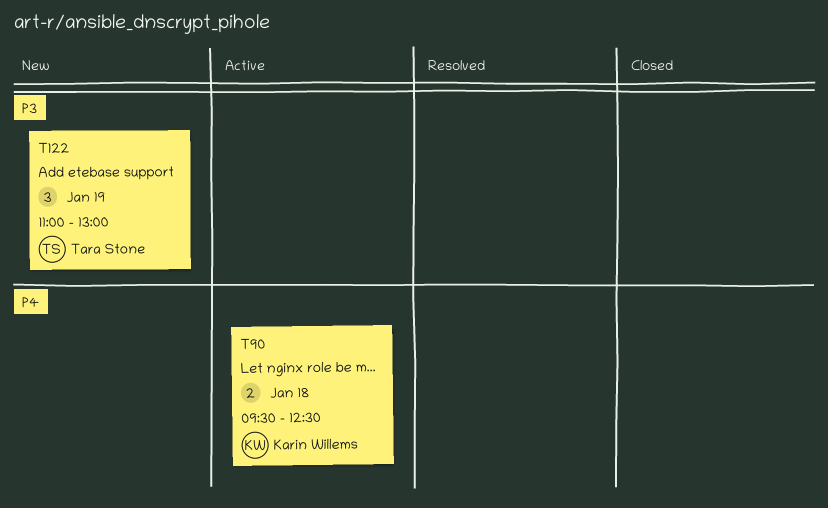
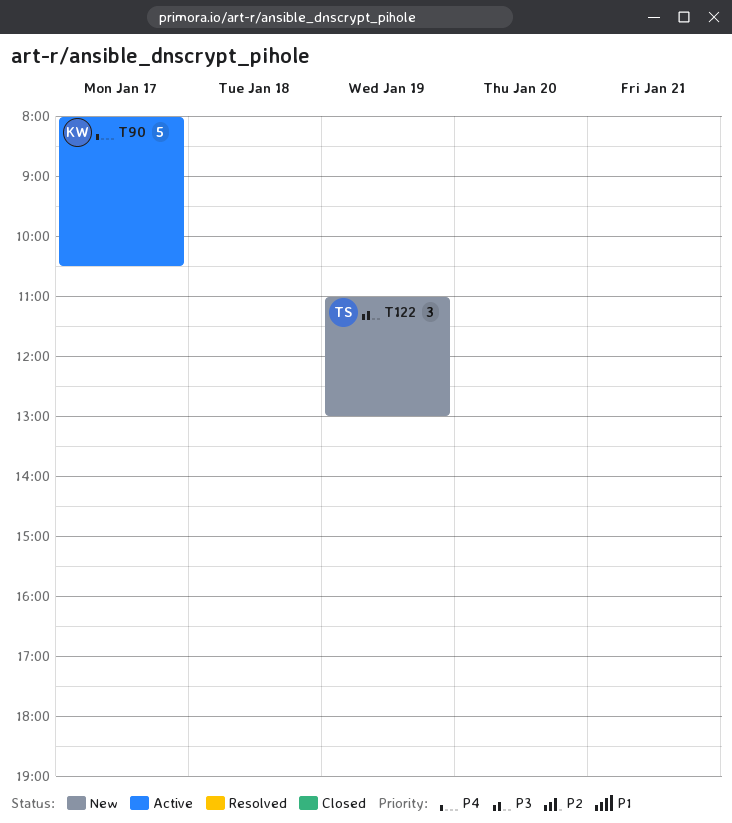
T90, estimate: 2 -> 5
T90, day: Jan 18 -> Jan 17
T90, begins: 09:30 -> 08:00
T90, ends: 12:30 -> 10:30

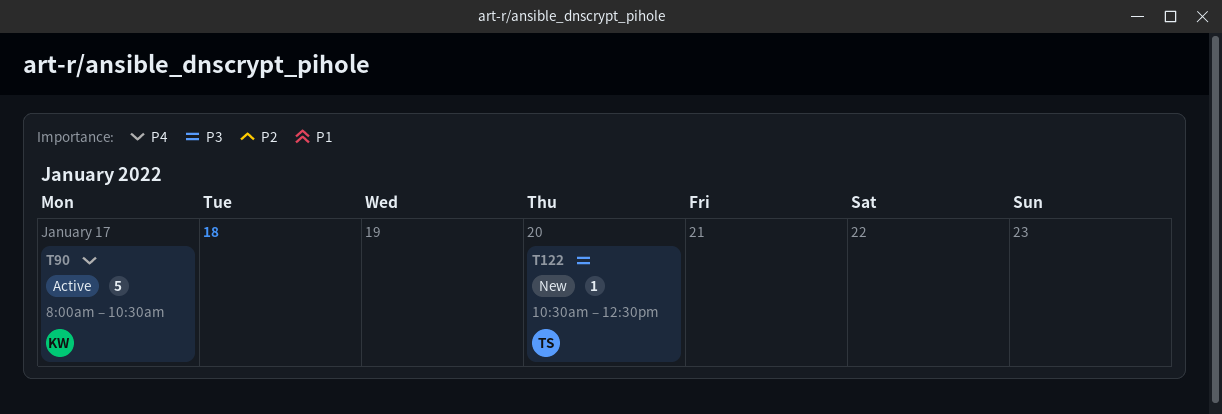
T122, estimate: 3 -> 1
T122, day: Jan 19 -> Jan 20
T122, begins: 11:00 -> 10:30
T122, ends: 13:00 -> 12:30

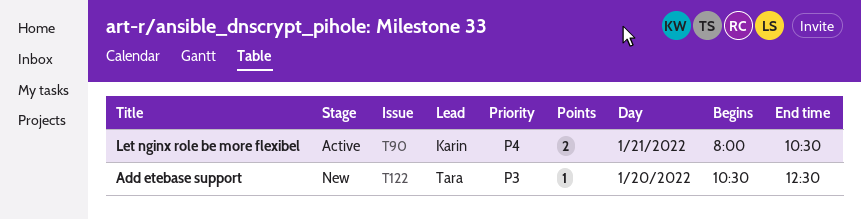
T90, estimate: 5 -> 2
T90, day: Jan 17 -> Jan 21

